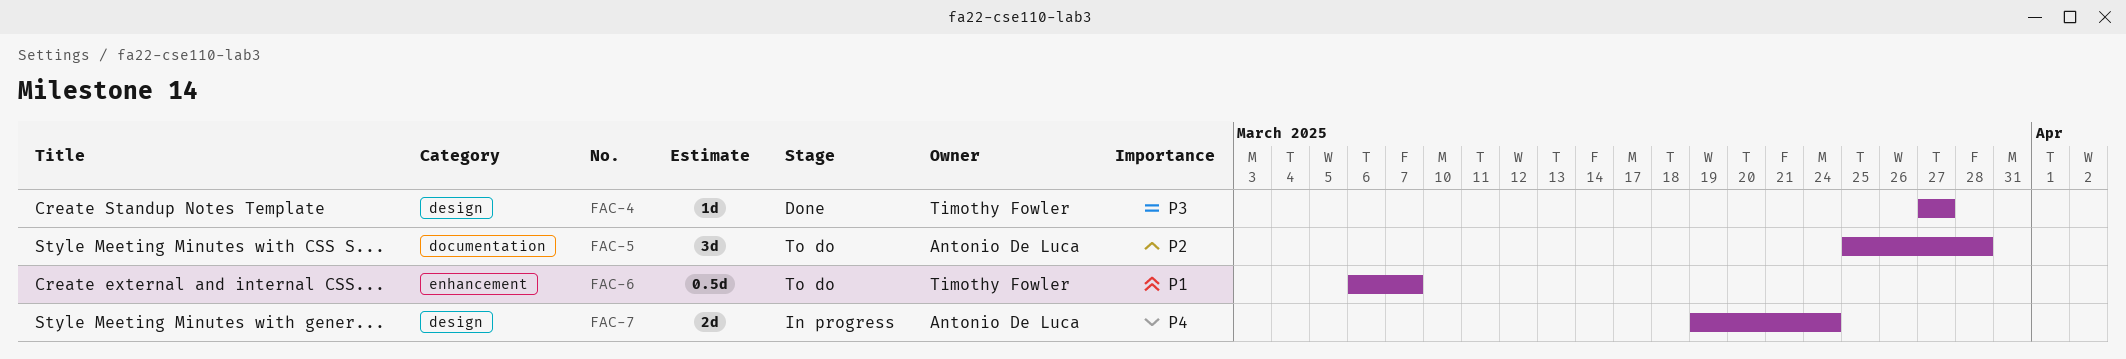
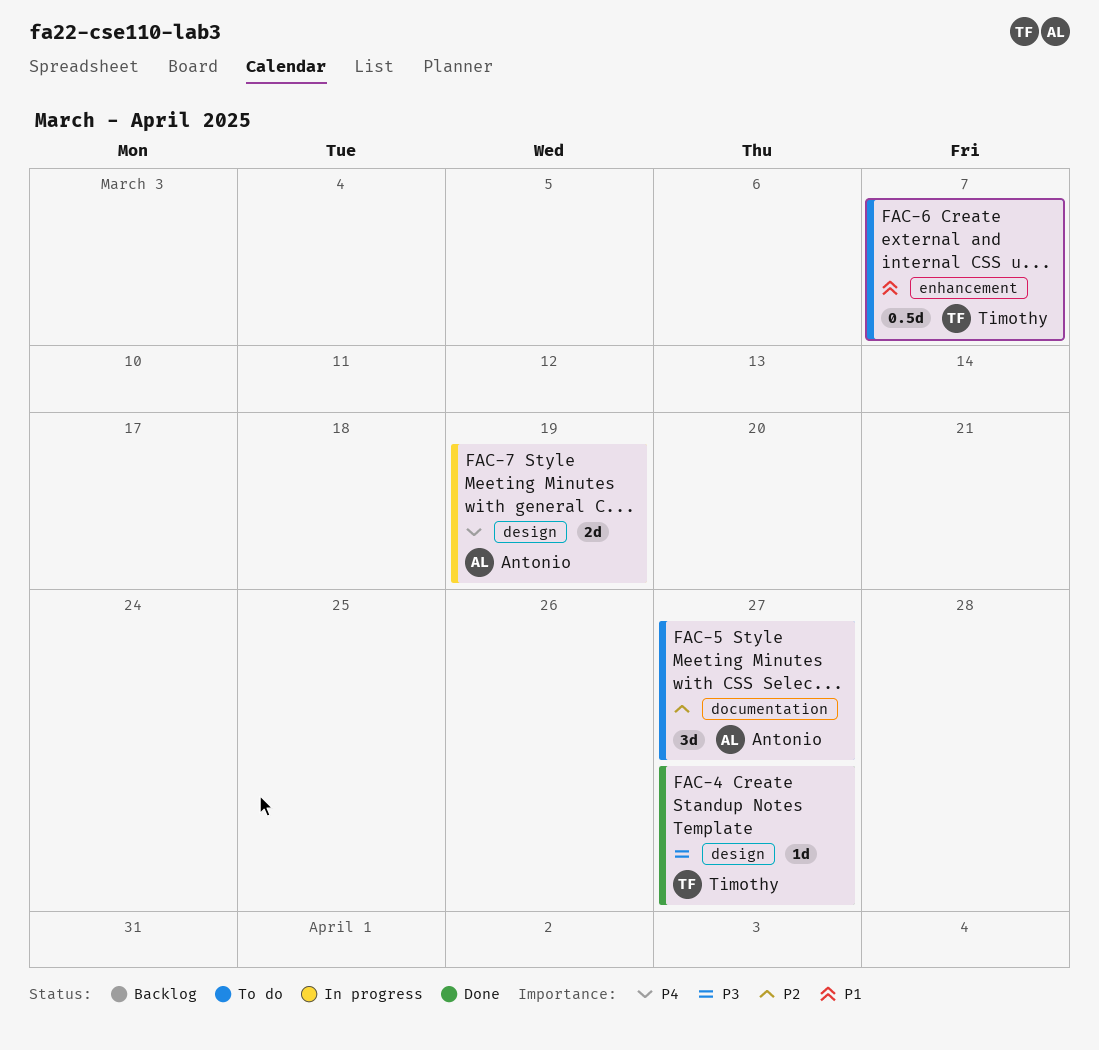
FAC-5, due: Mar 28 -> Mar 27
FAC-7, due: Mar 24 -> Mar 19

